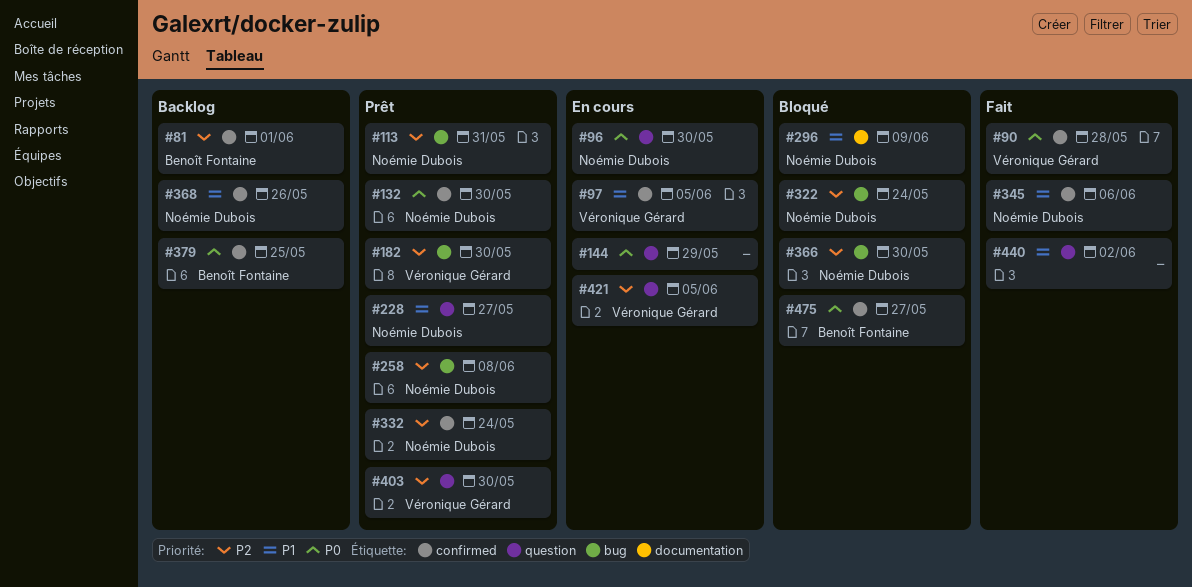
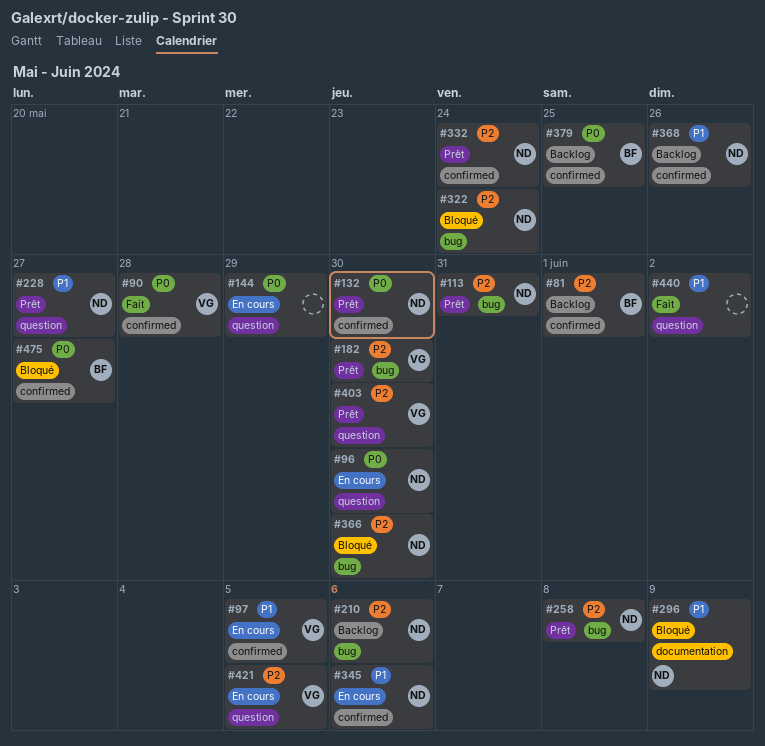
#210: none -> present
#345, status: Fait -> En cours

